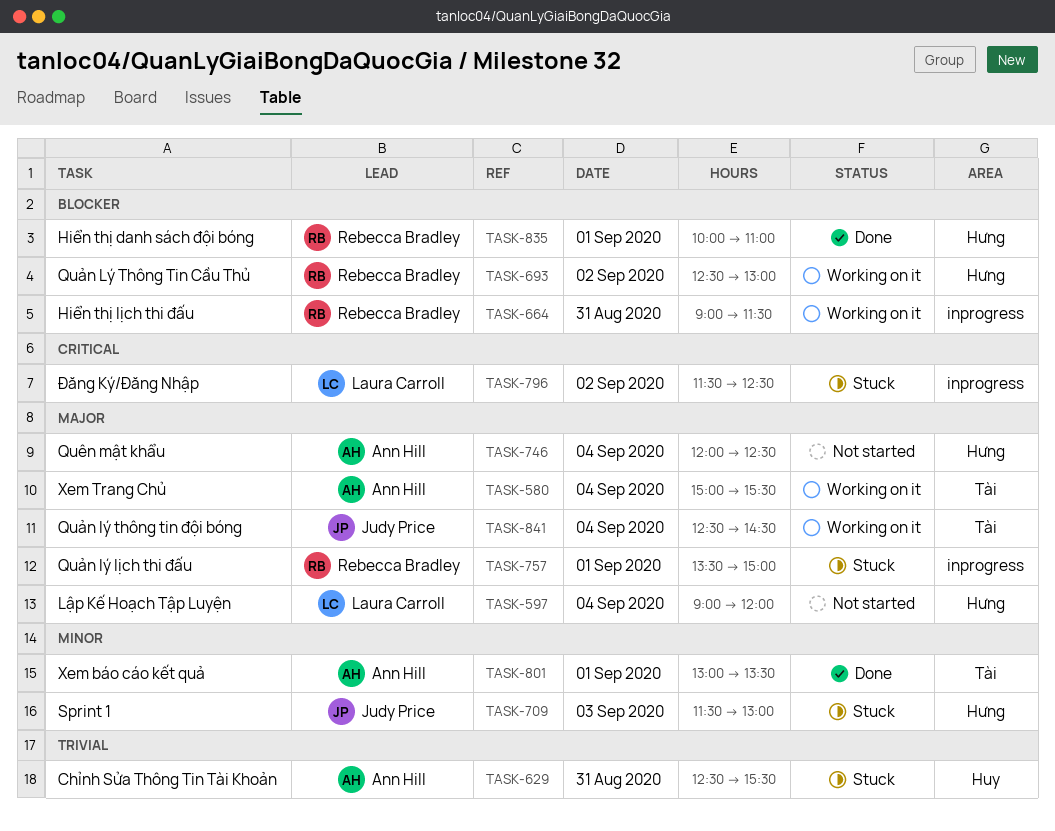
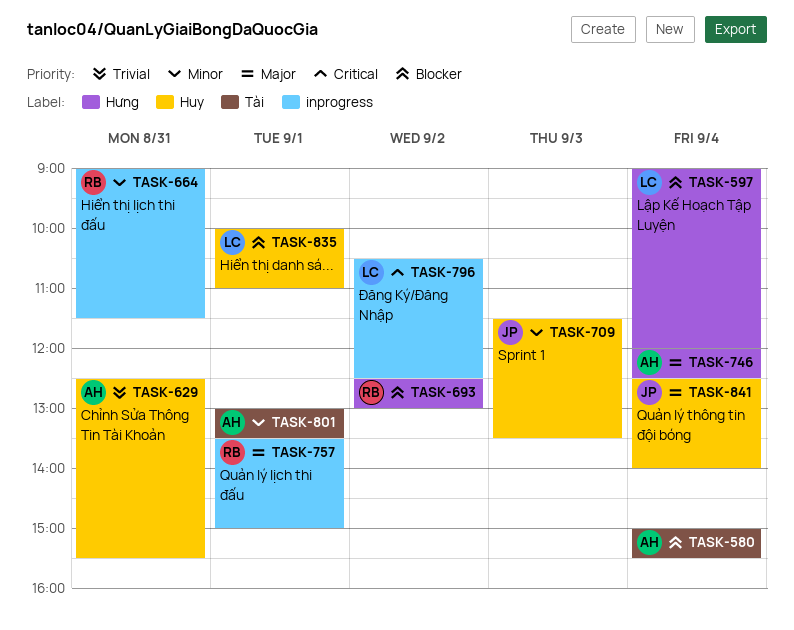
TASK-580, priority: Major -> Blocker
TASK-597, priority: Major -> Blocker
TASK-664, priority: Blocker -> Minor
TASK-709, label: Hưng -> Huy
TASK-709, ends: 13:00 -> 13:30
TASK-796, begins: 11:30 -> 10:30
TASK-835, owner: Rebecca Bradley -> Laura Carroll
TASK-835, label: Hưng -> Huy
TASK-841, label: Tài -> Huy
TASK-841, ends: 14:30 -> 14:00

